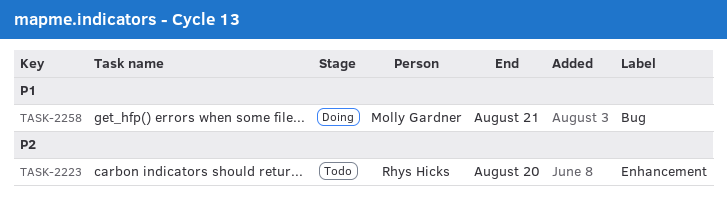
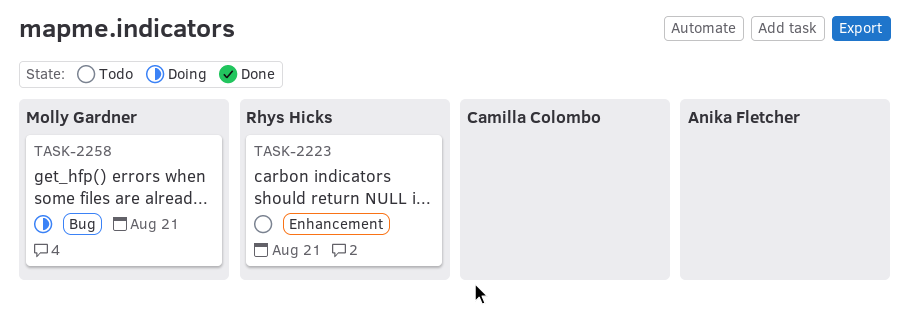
TASK-2223, due: Aug 20 -> Aug 21

